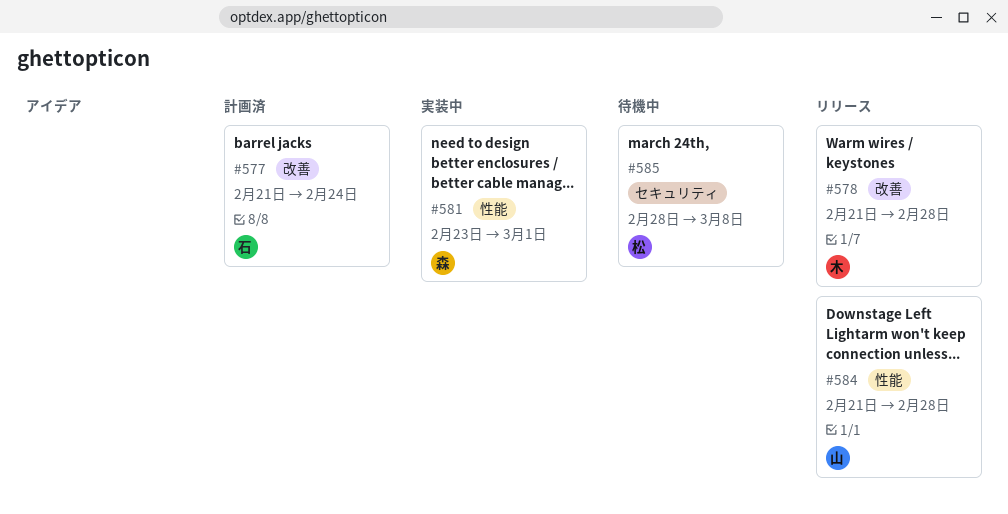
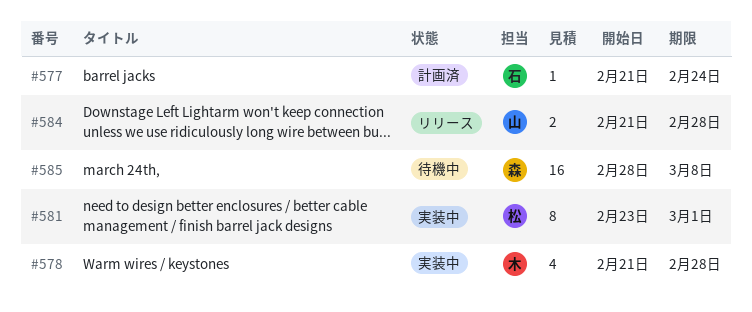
#578, status: リリース -> 実装中
#581, owner: 森 -> 松
#585, owner: 松 -> 森

